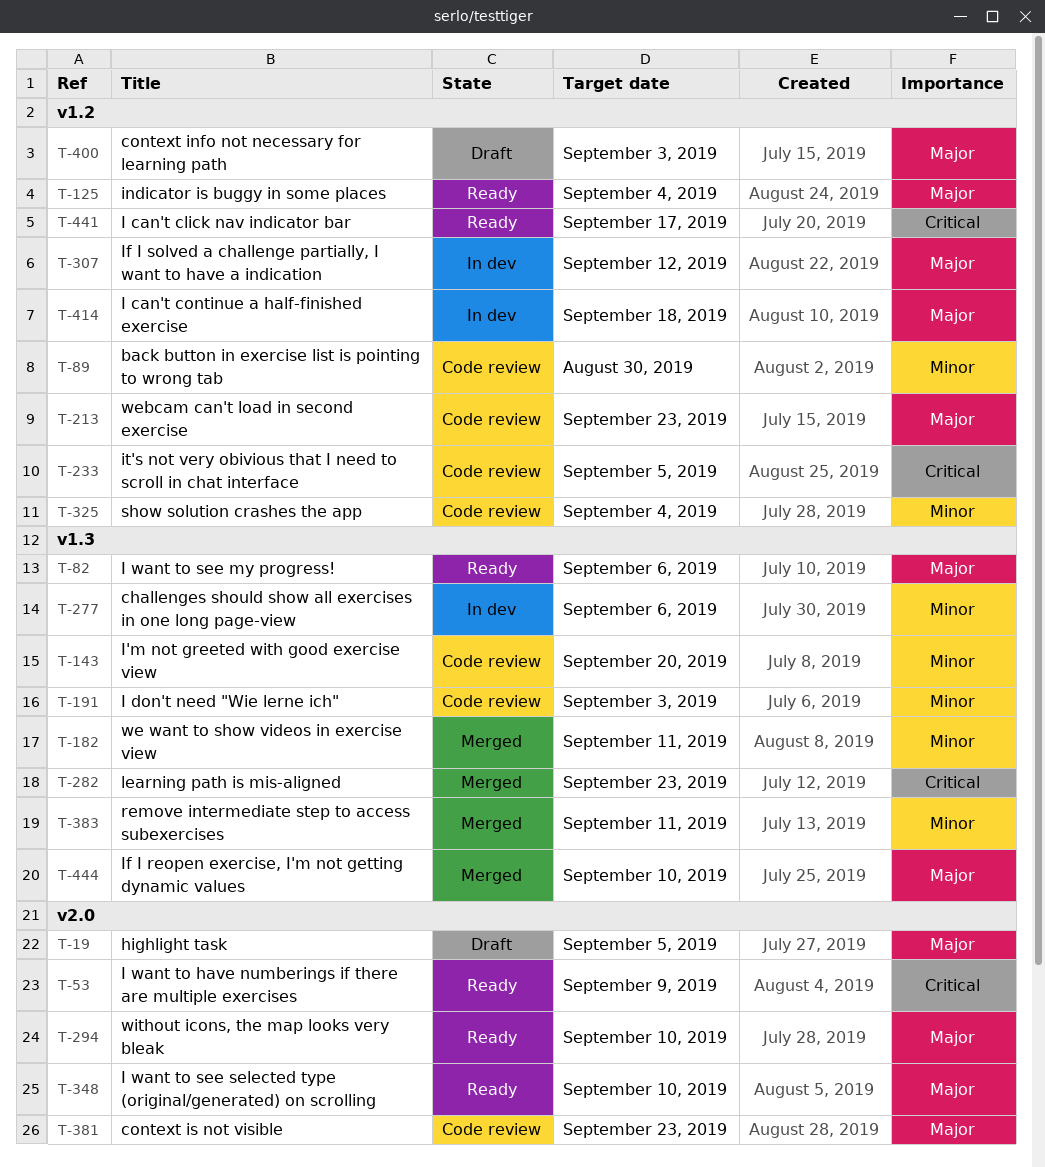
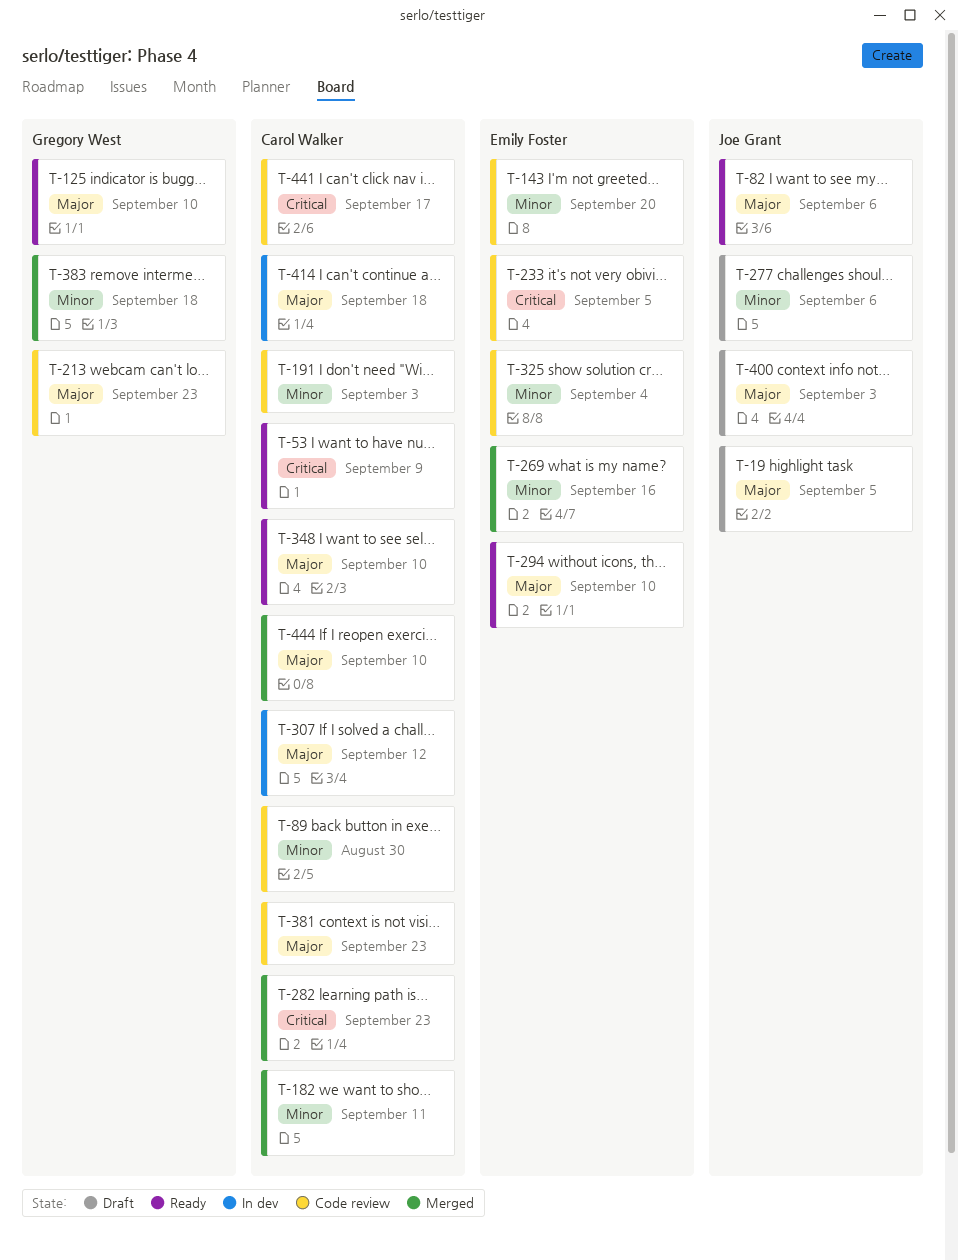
T-125, due: Sep 4 -> Sep 10
T-269: none -> present
T-277, status: In dev -> Draft
T-383, due: Sep 11 -> Sep 18
T-441, status: Ready -> Code review

